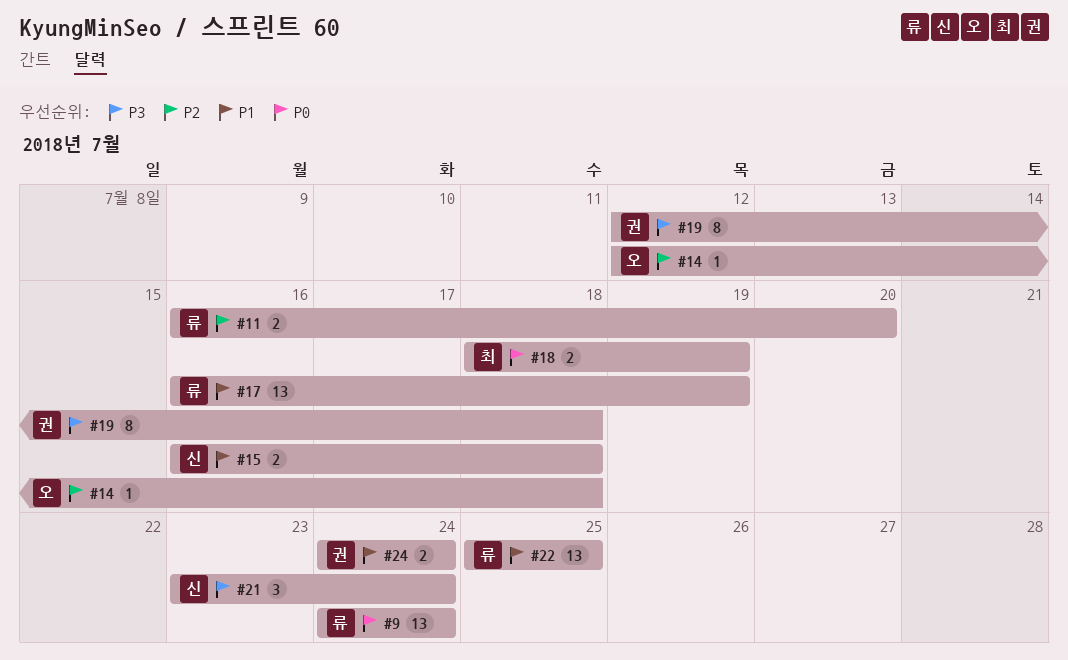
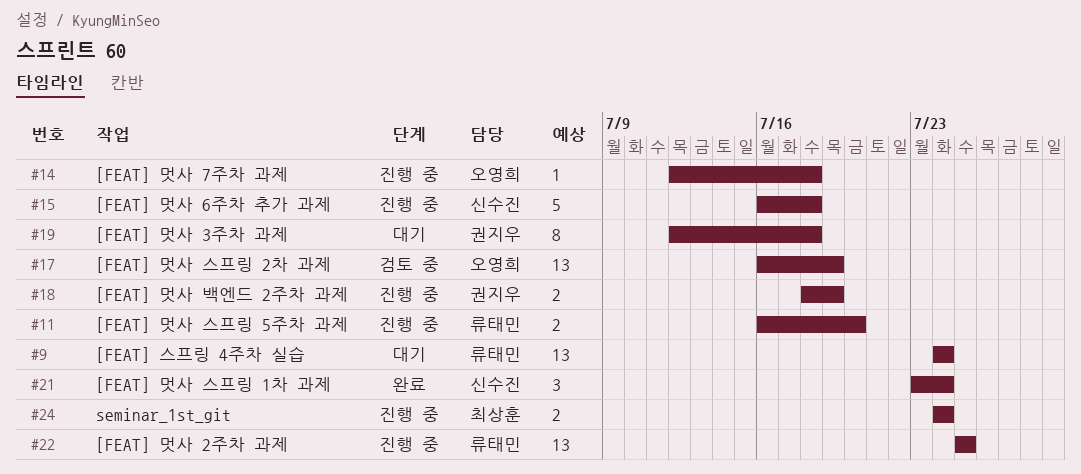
#15, estimate: 2 -> 5
#17, owner: 류태민 -> 오영희
#18, owner: 최상훈 -> 권지우
#24, owner: 권지우 -> 최상훈

